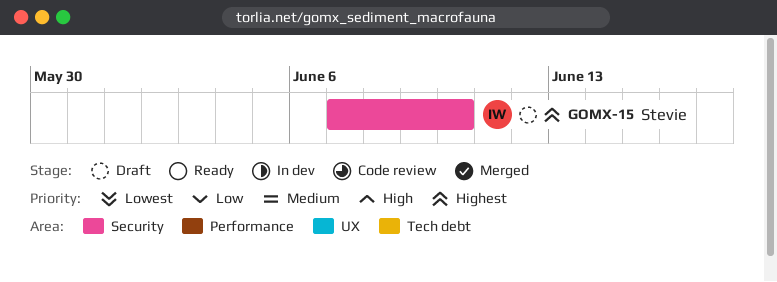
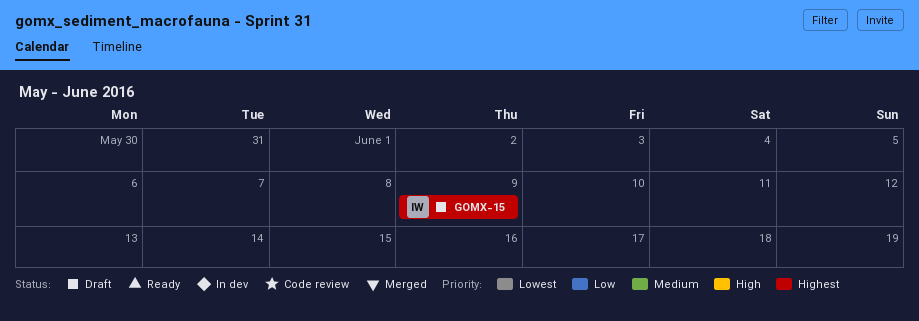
GOMX-15, start: Jun 7 -> Jun 9
GOMX-15, due: Jun 10 -> Jun 9

